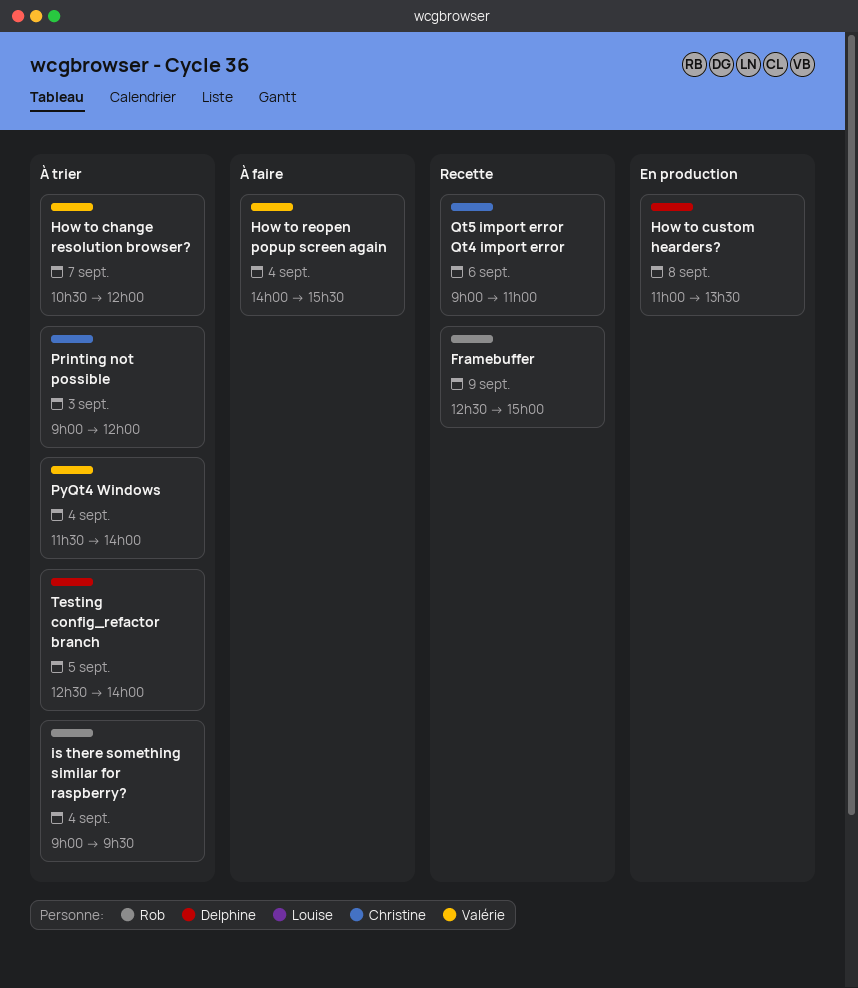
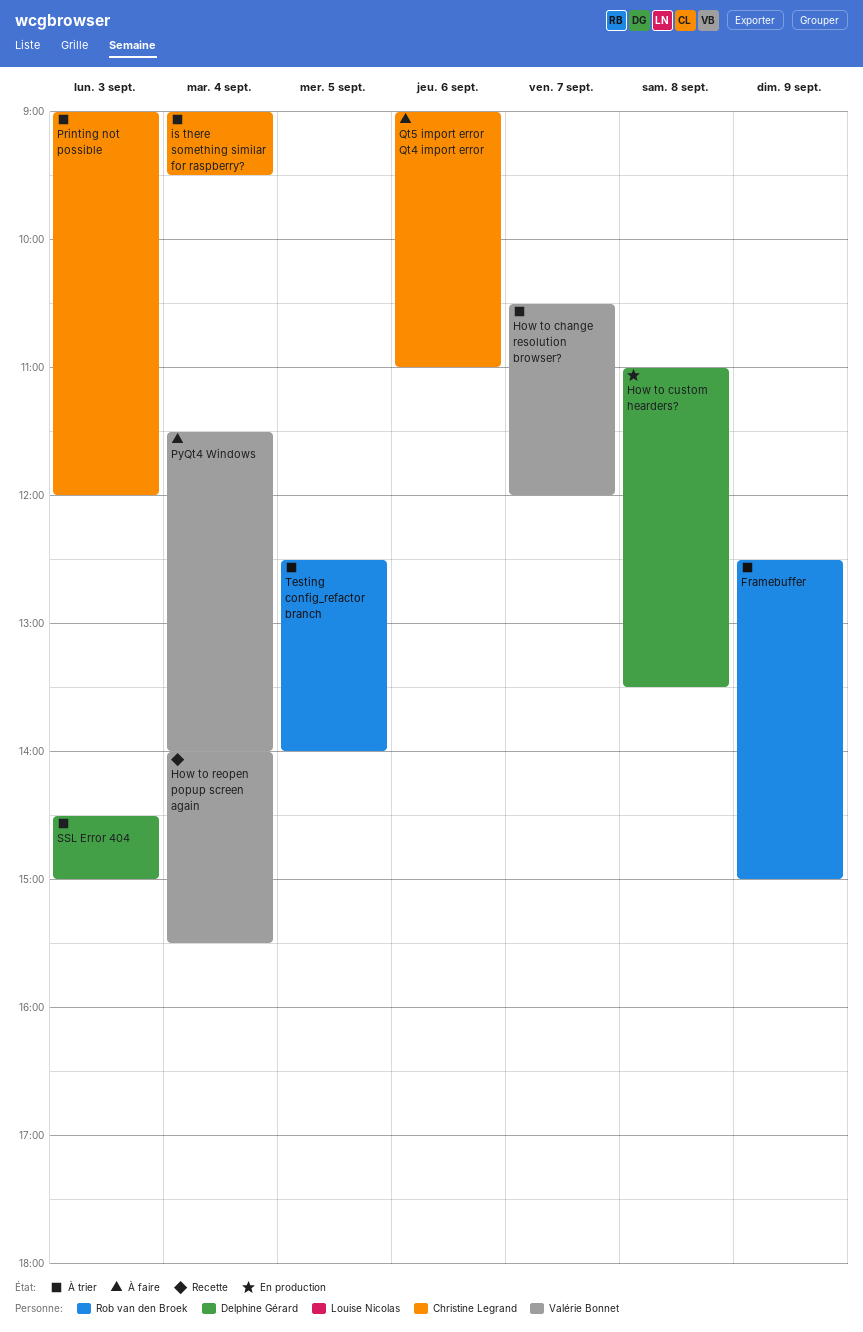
Framebuffer, status: Recette -> À trier
How to reopen popup screen again, status: À faire -> Recette
is there something similar for raspberry?, owner: Rob van den Broek -> Christine Legrand
PyQt4 Windows, status: À trier -> À faire
Qt5 import error Qt4 import error, status: Recette -> À faire
SSL Error 404: none -> present
Testing config_refactor branch, owner: Delphine Gérard -> Rob van den Broek

